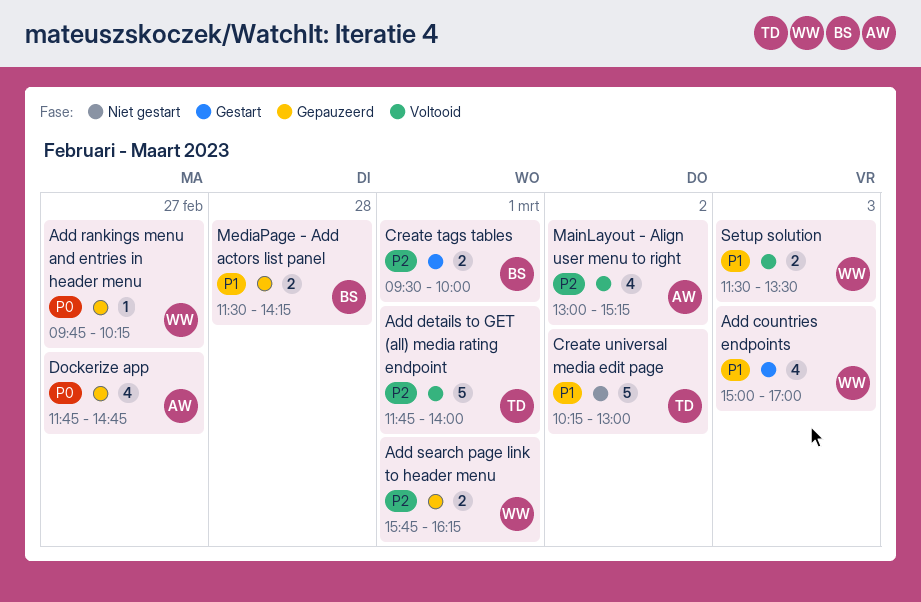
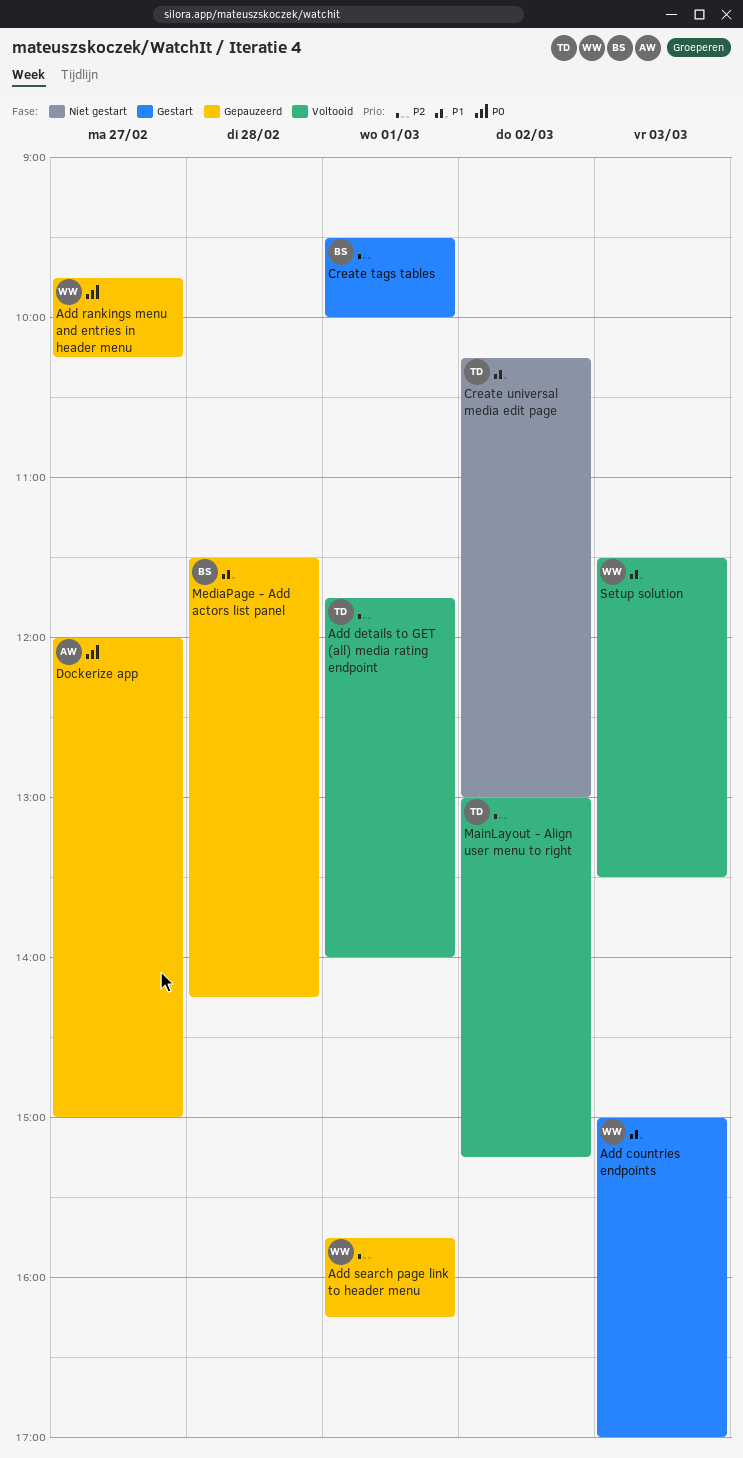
Dockerize app, begins: 11:45 -> 12:00
Dockerize app, ends: 14:45 -> 15:00
MainLayout - Align user menu to right, owner: AW -> TD

